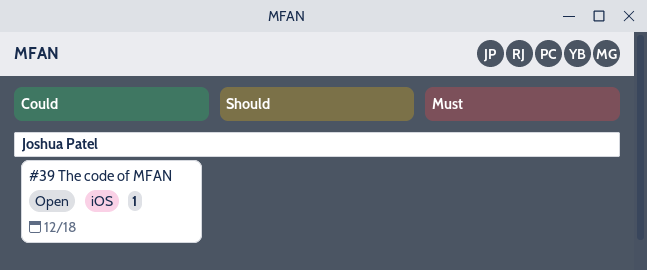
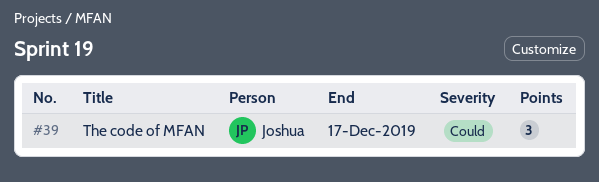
#39, estimate: 1 -> 3
#39, due: Dec 18 -> Dec 17

